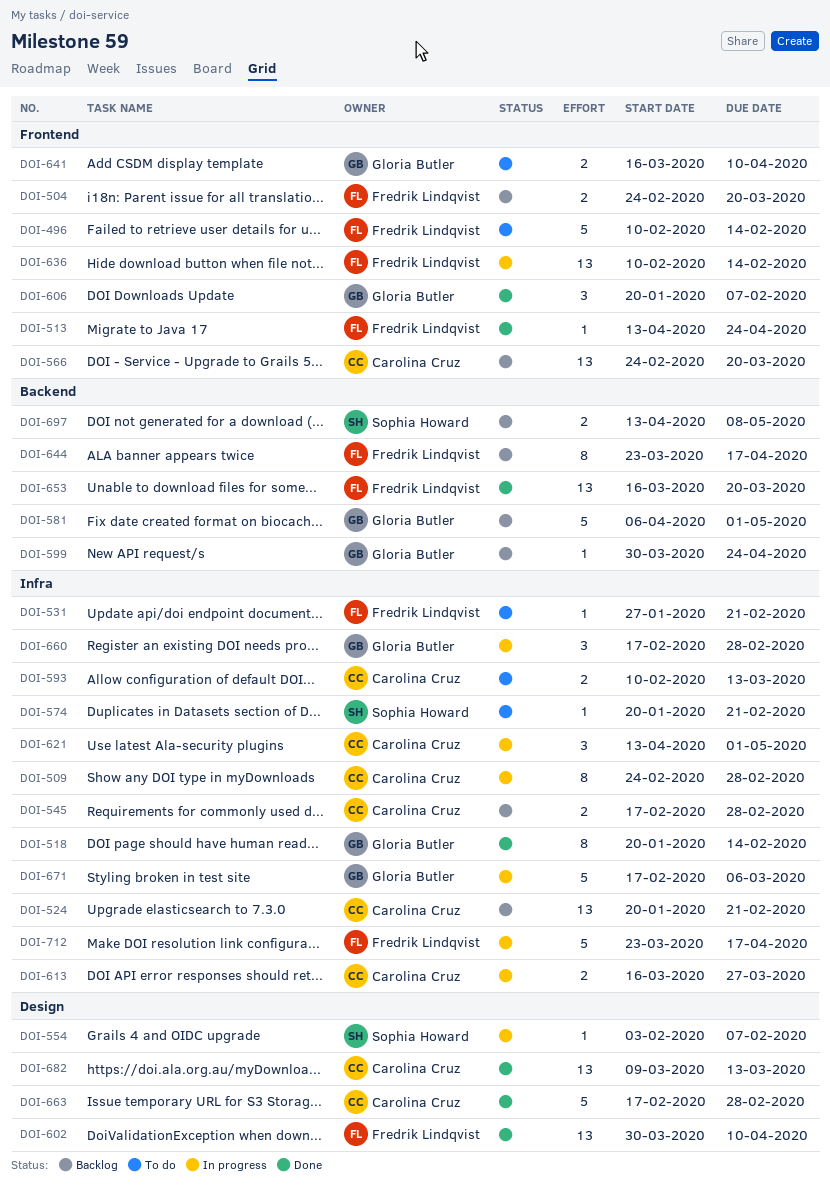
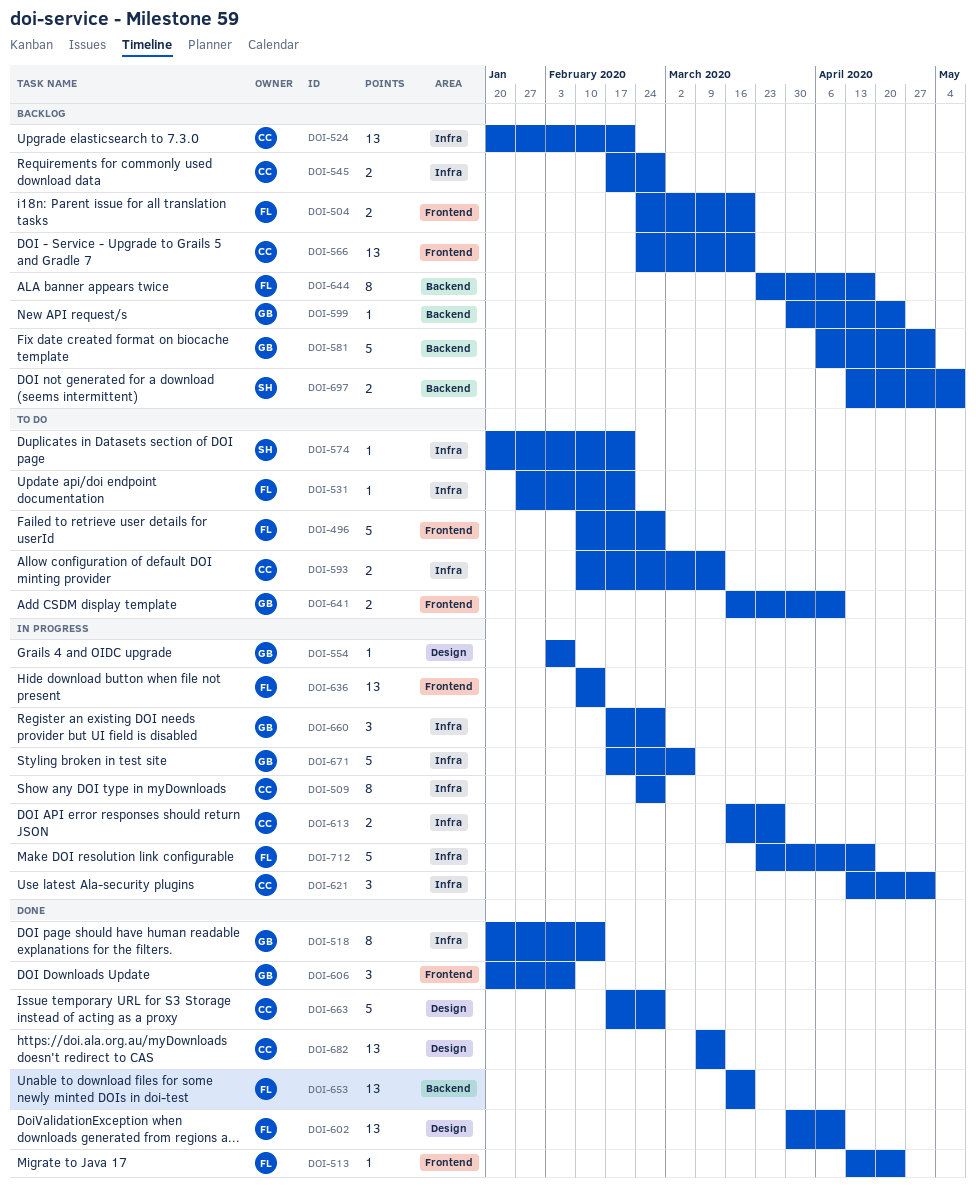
DOI-496, due: Feb 14 -> Feb 28
DOI-554, owner: Sophia Howard -> Gloria Butler

